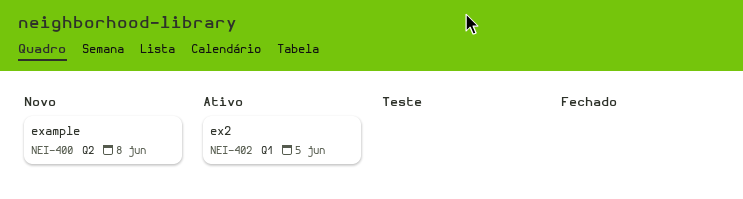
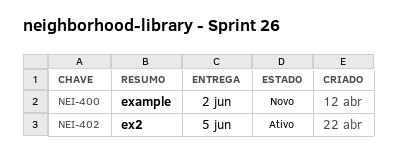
NEI-400, due: Jun 8 -> Jun 2

